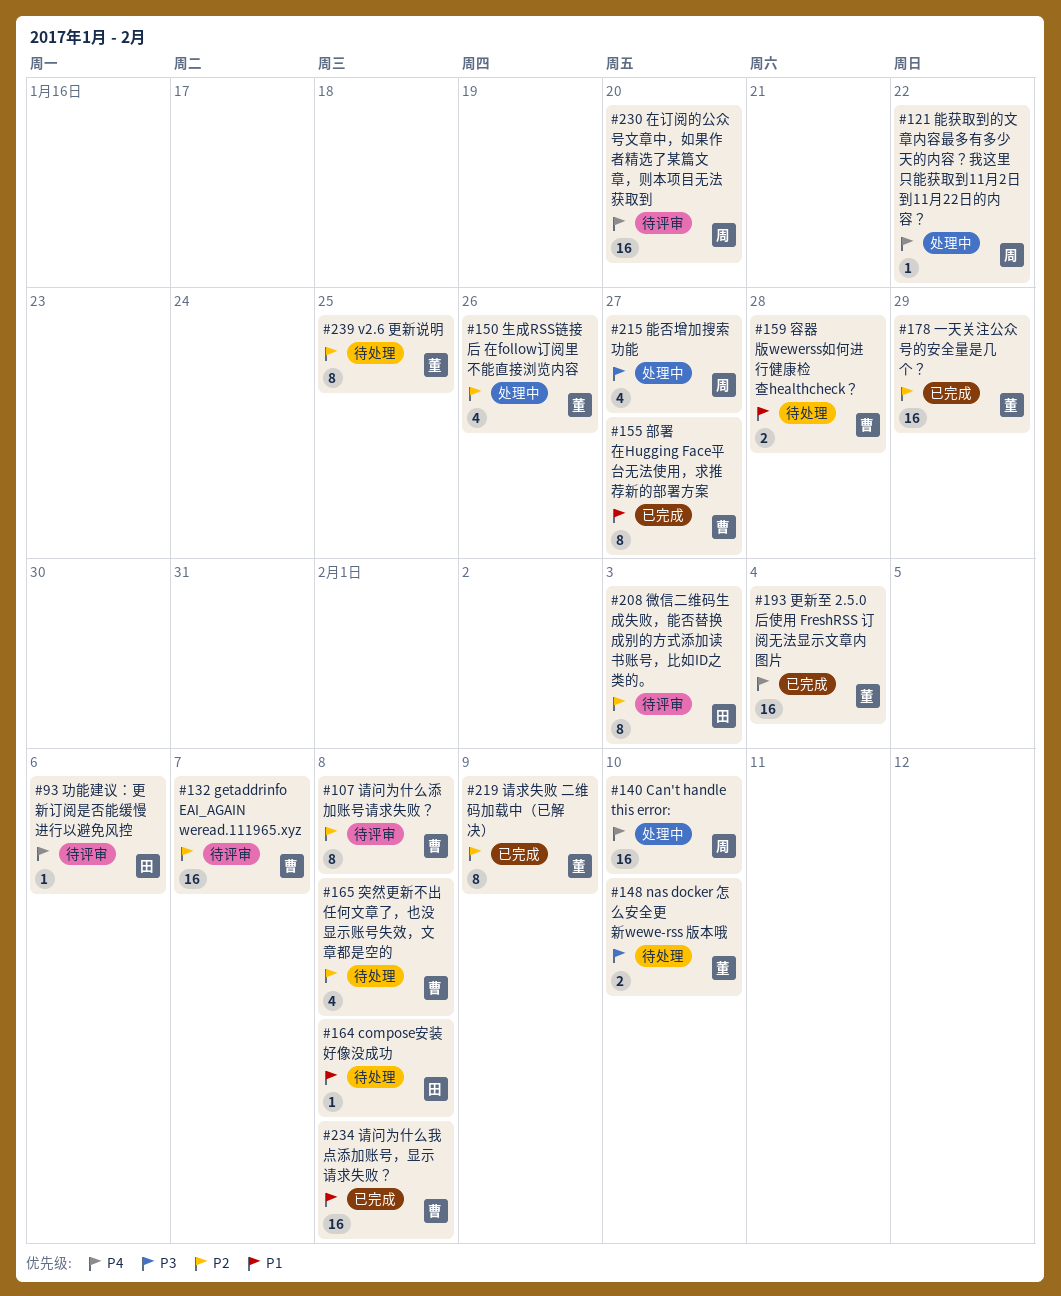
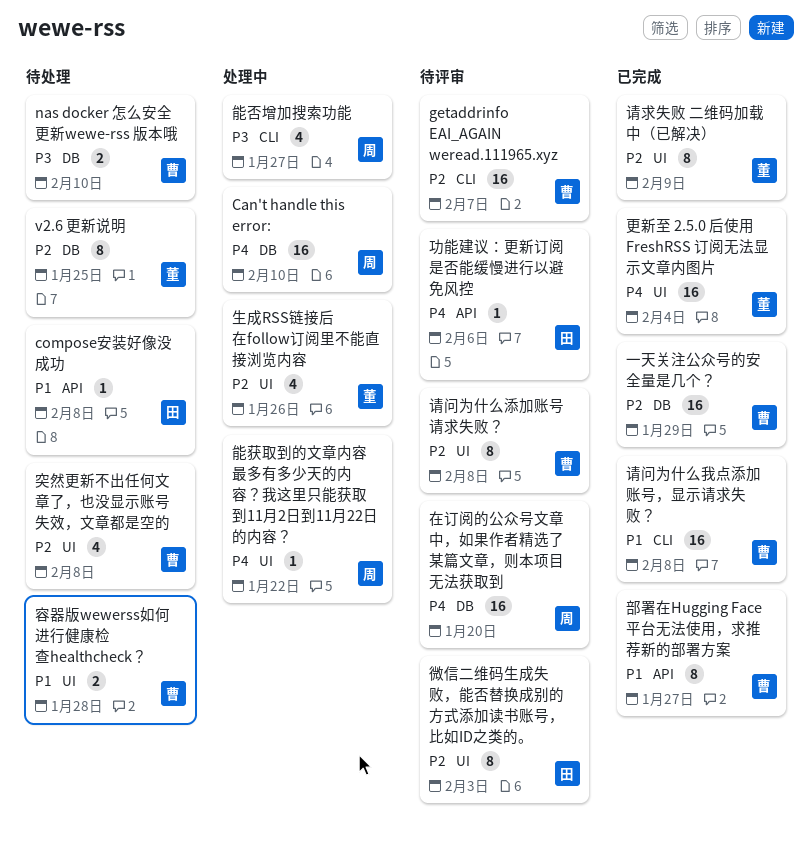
nas docker 怎么安全更新wewe-rss 版本哦, owner: 董 -> 曹
一天关注公众号的安全量是几个？, owner: 董 -> 曹

